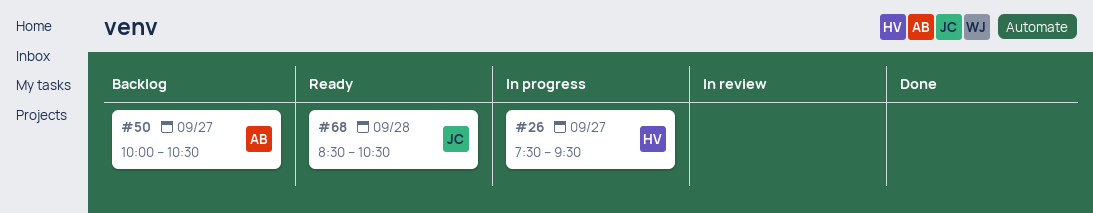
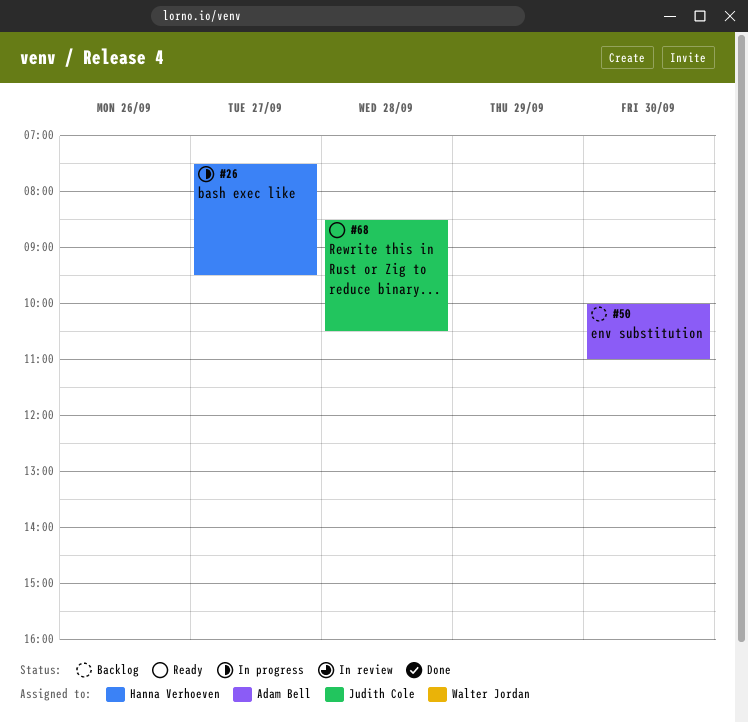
#50, day: Sep 27 -> Sep 30
#50, ends: 10:30 -> 11:00

